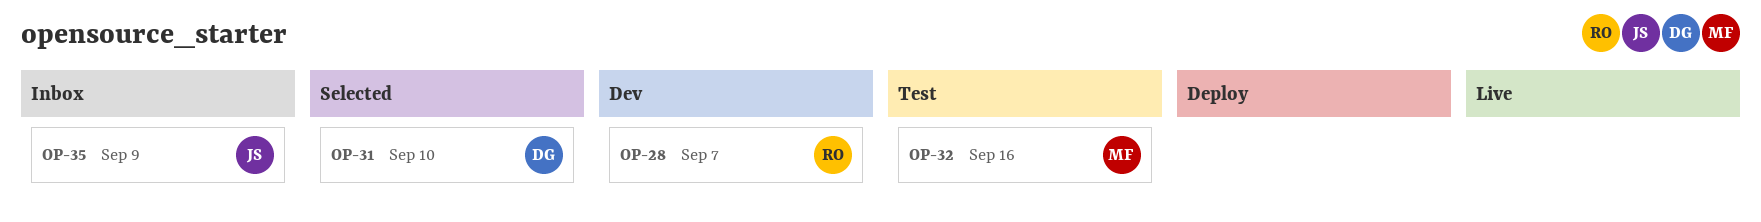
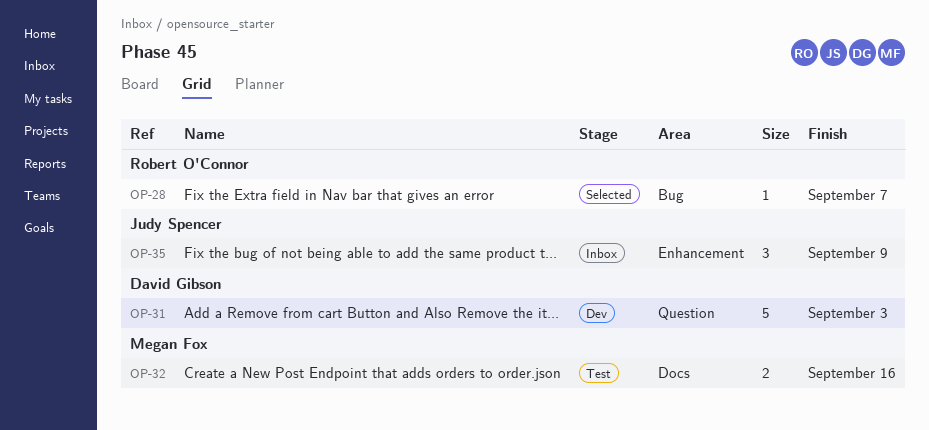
OP-28, status: Dev -> Selected
OP-31, status: Selected -> Dev
OP-31, due: Sep 10 -> Sep 3

